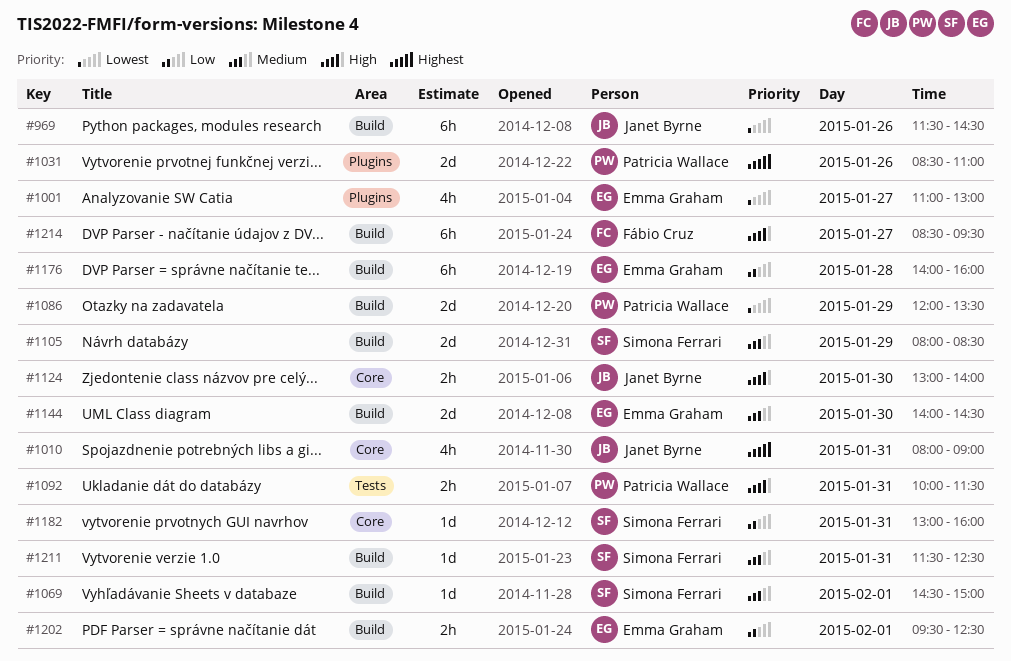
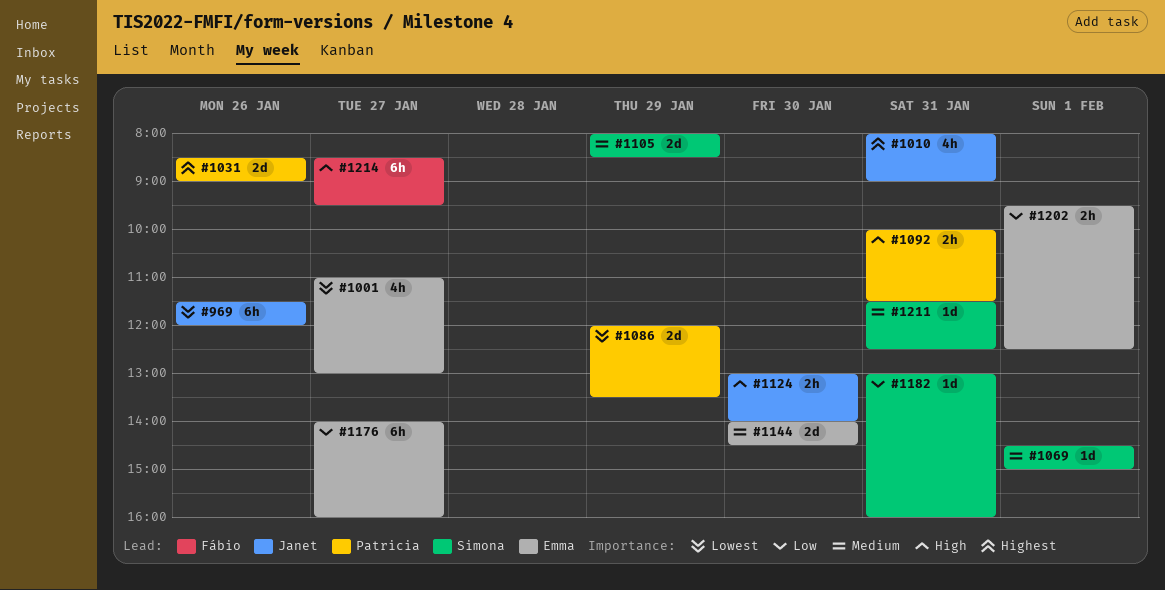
#969, ends: 14:30 -> 12:00
#1031, ends: 11:00 -> 09:00
#1176, day: Jan 28 -> Jan 27

